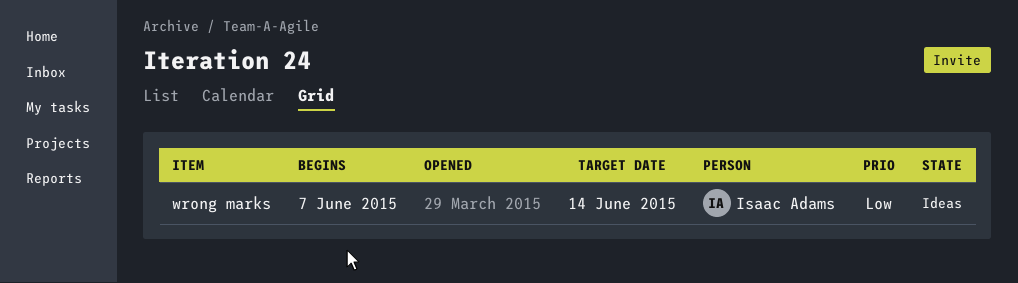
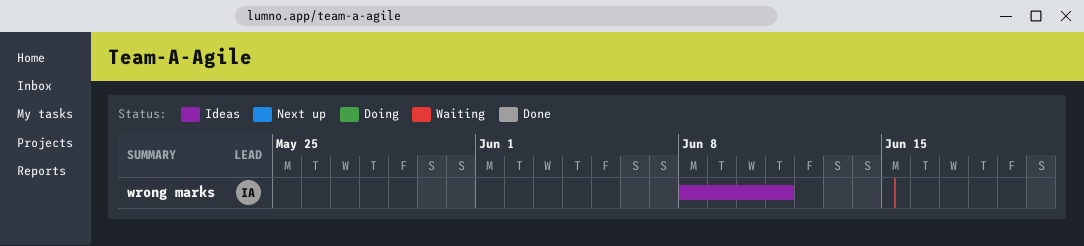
wrong marks, start: Jun 7 -> Jun 8
wrong marks, due: Jun 14 -> Jun 11

